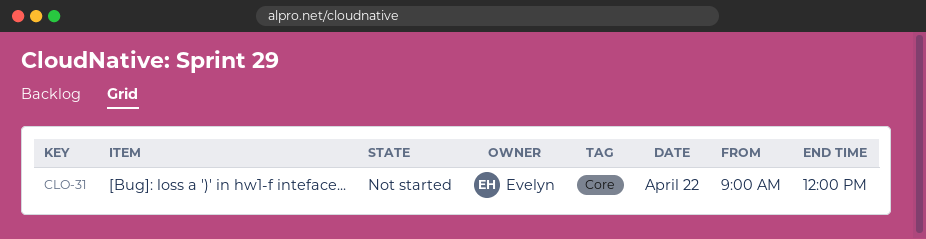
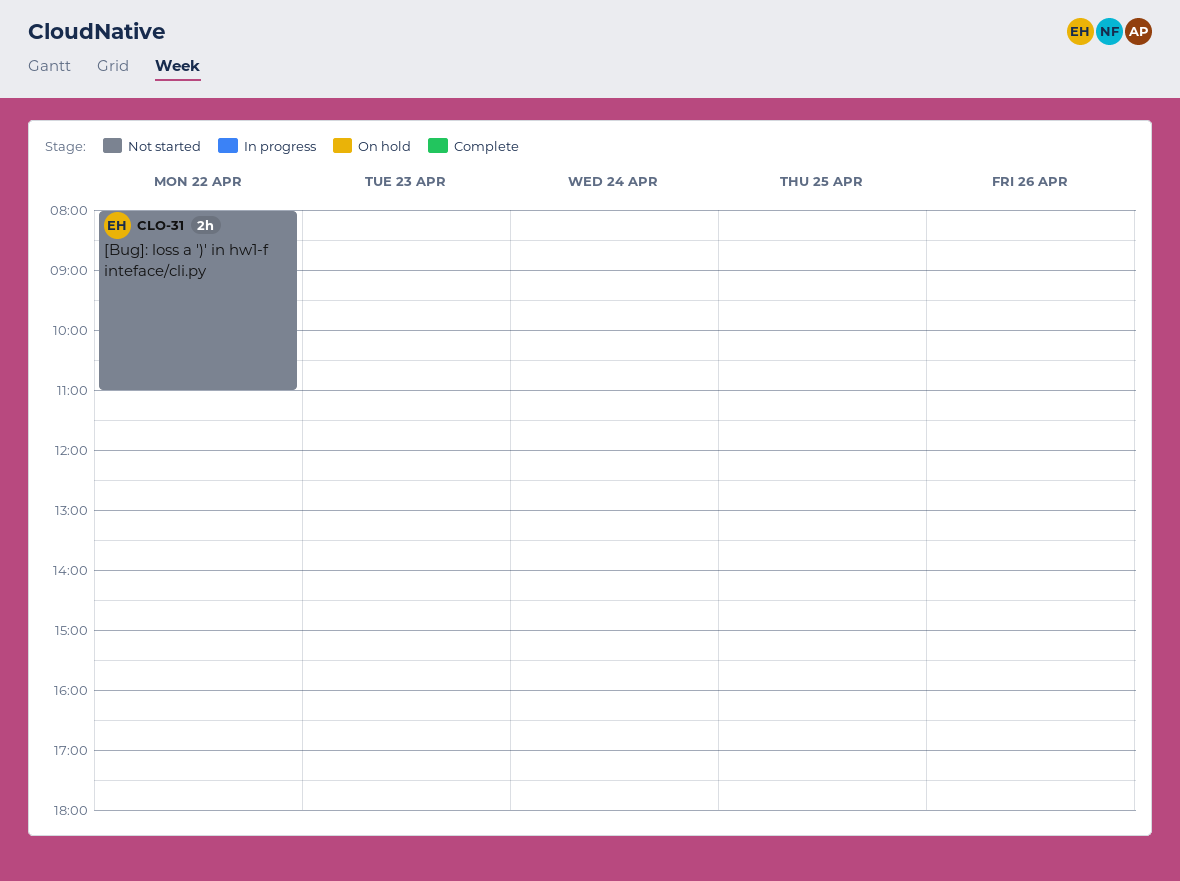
CLO-31, begins: 09:00 -> 08:00
CLO-31, ends: 12:00 -> 11:00

